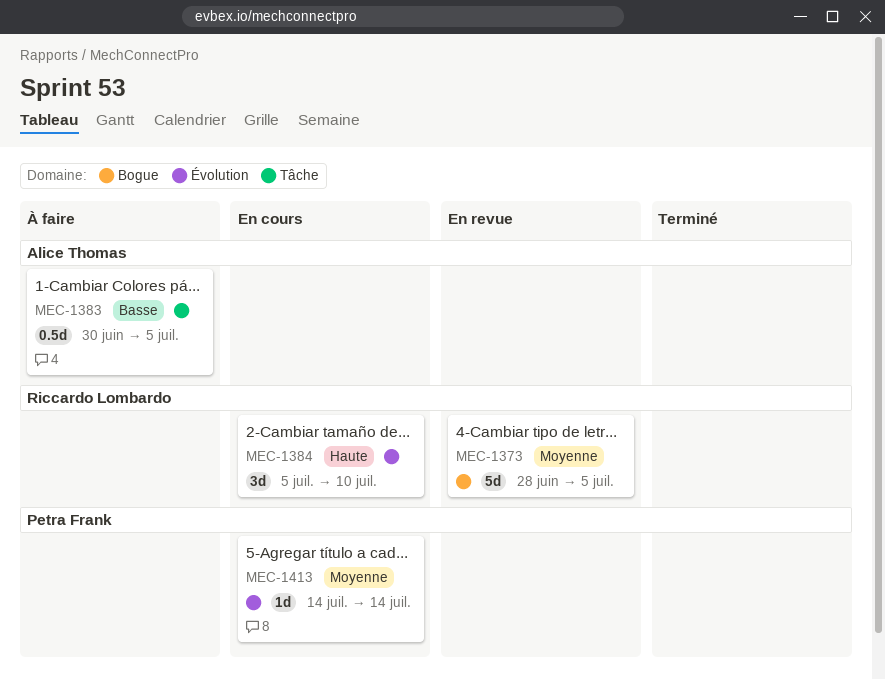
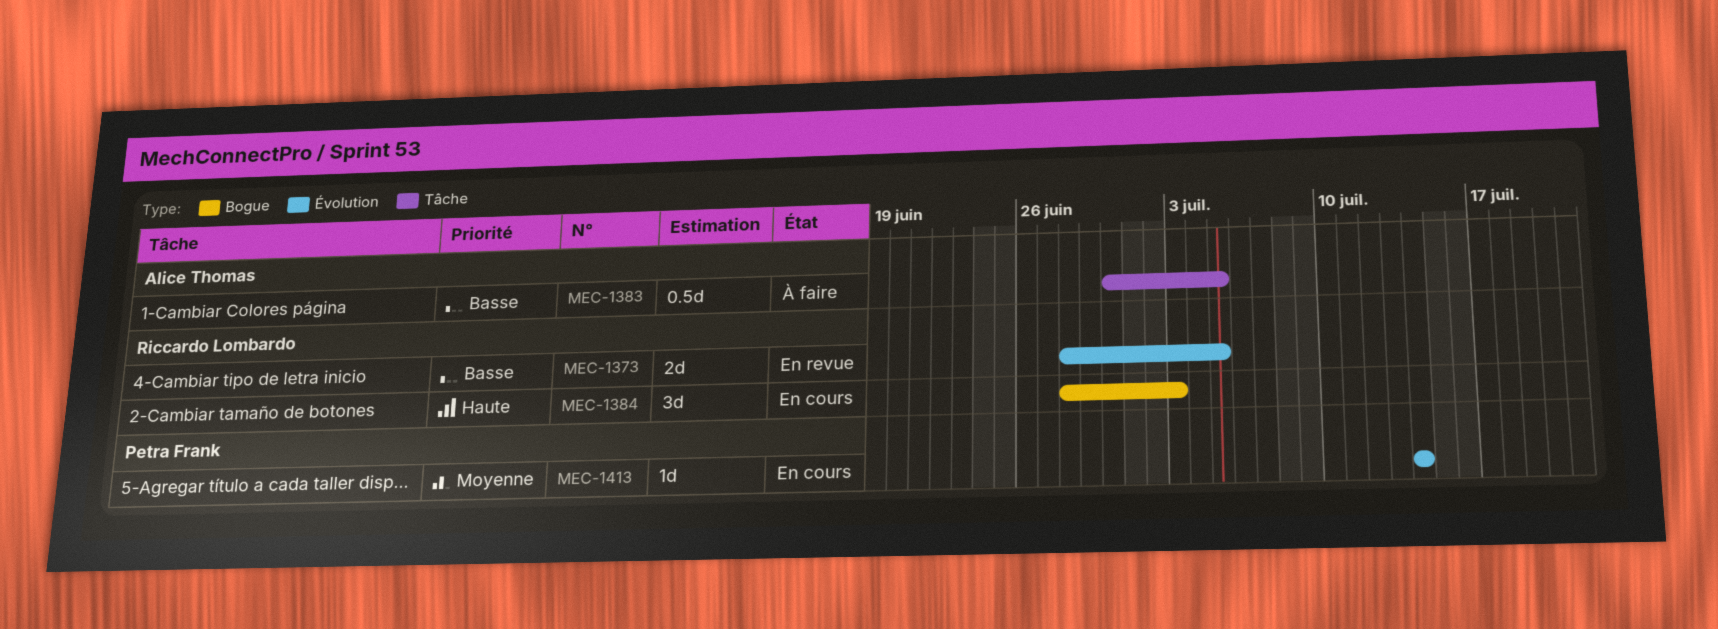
MEC-1373, priority: Moyenne -> Basse
MEC-1373, label: Bogue -> Évolution
MEC-1373, estimate: 5d -> 2d
MEC-1384, label: Évolution -> Bogue
MEC-1384, start: Jul 5 -> Jun 28
MEC-1384, due: Jul 10 -> Jul 3

